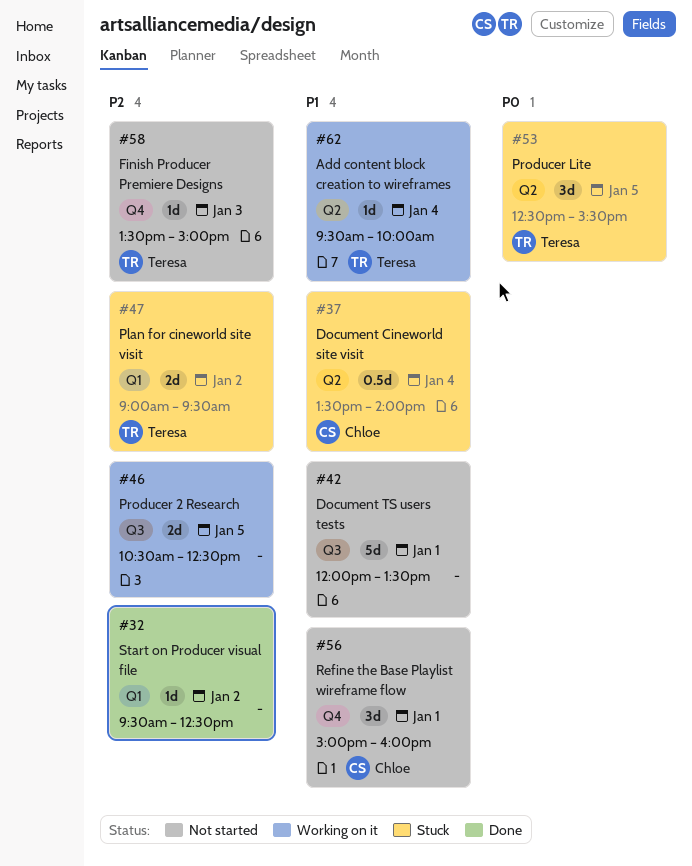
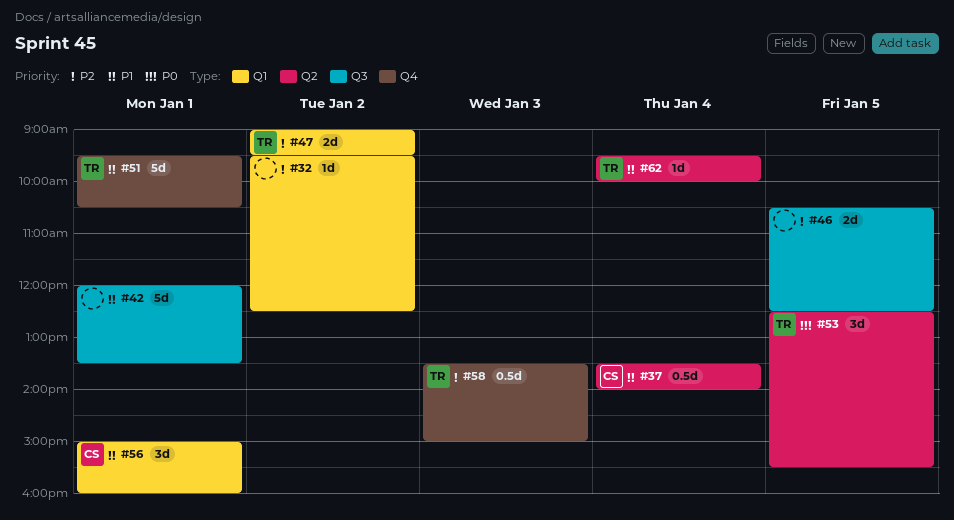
#51: none -> present
#56, label: Q4 -> Q1
#58, estimate: 1d -> 0.5d

